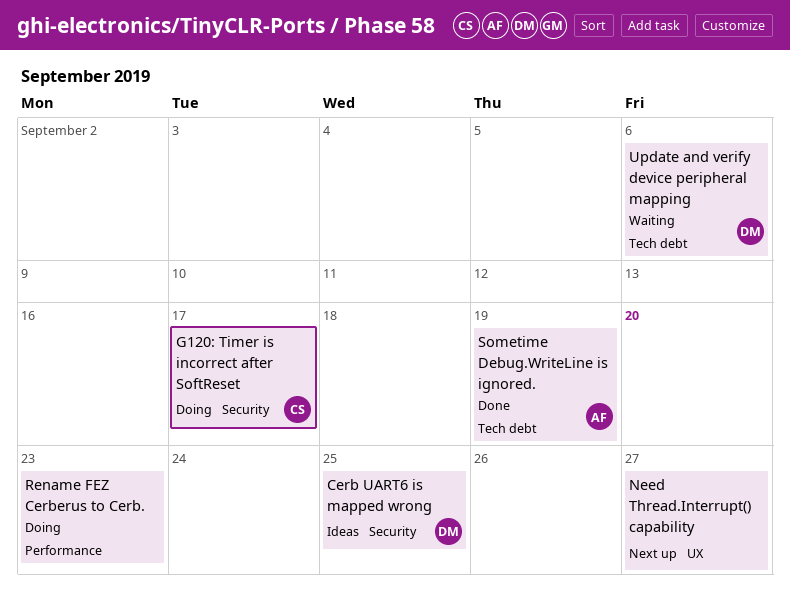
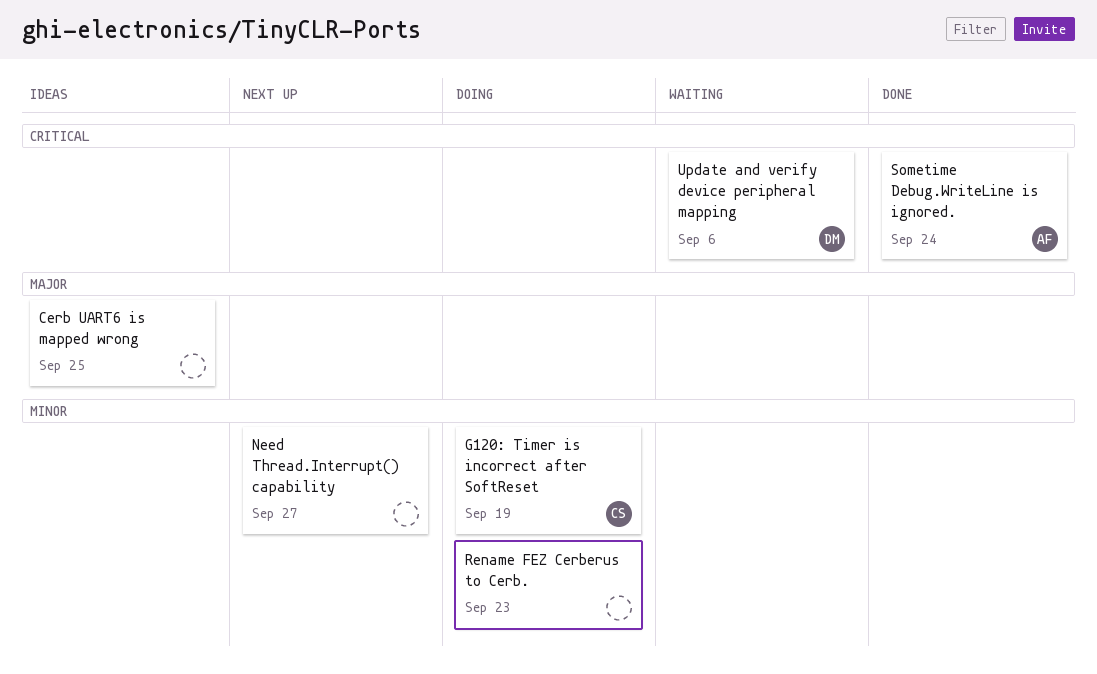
Cerb UART6 is mapped wrong, owner: DM -> none
G120: Timer is incorrect after SoftReset, due: Sep 17 -> Sep 19
Sometime Debug.WriteLine is ignored., due: Sep 19 -> Sep 24

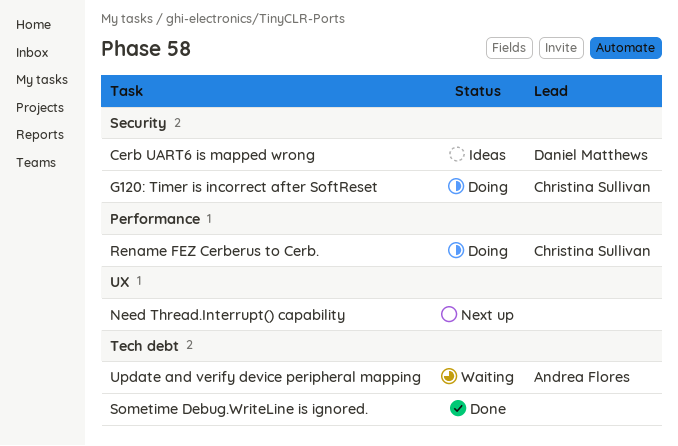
Cerb UART6 is mapped wrong, owner: none -> Daniel Matthews
Rename FEZ Cerberus to Cerb., owner: none -> Christina Sullivan
Sometime Debug.WriteLine is ignored., owner: Andrea Flores -> none
Update and verify device peripheral mapping, owner: Daniel Matthews -> Andrea Flores

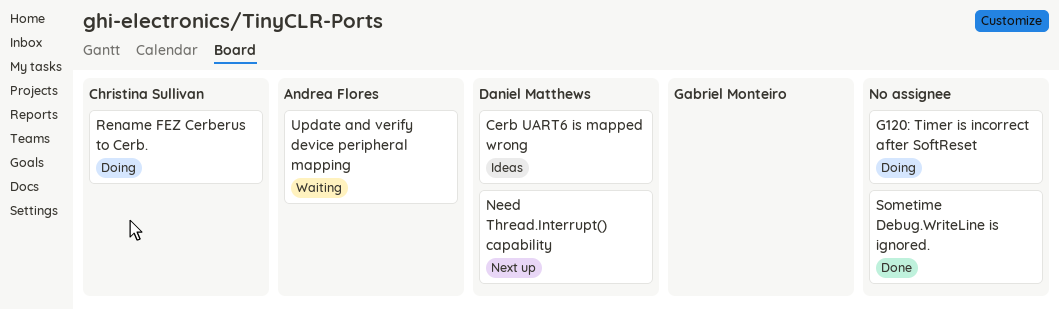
G120: Timer is incorrect after SoftReset, owner: Christina Sullivan -> none
Need Thread.Interrupt() capability, owner: none -> Daniel Matthews

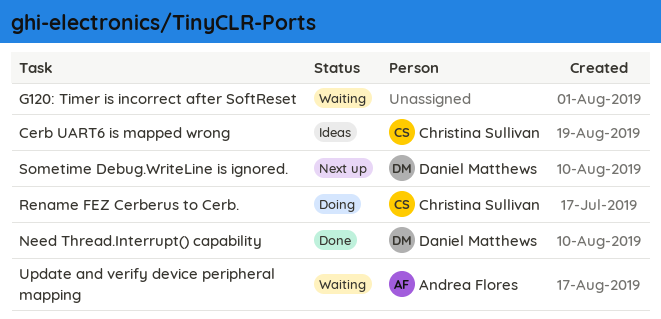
Cerb UART6 is mapped wrong, owner: Daniel Matthews -> Christina Sullivan
G120: Timer is incorrect after SoftReset, status: Doing -> Waiting
Need Thread.Interrupt() capability, status: Next up -> Done
Sometime Debug.WriteLine is ignored., status: Done -> Next up
Sometime Debug.WriteLine is ignored., owner: none -> Daniel Matthews

